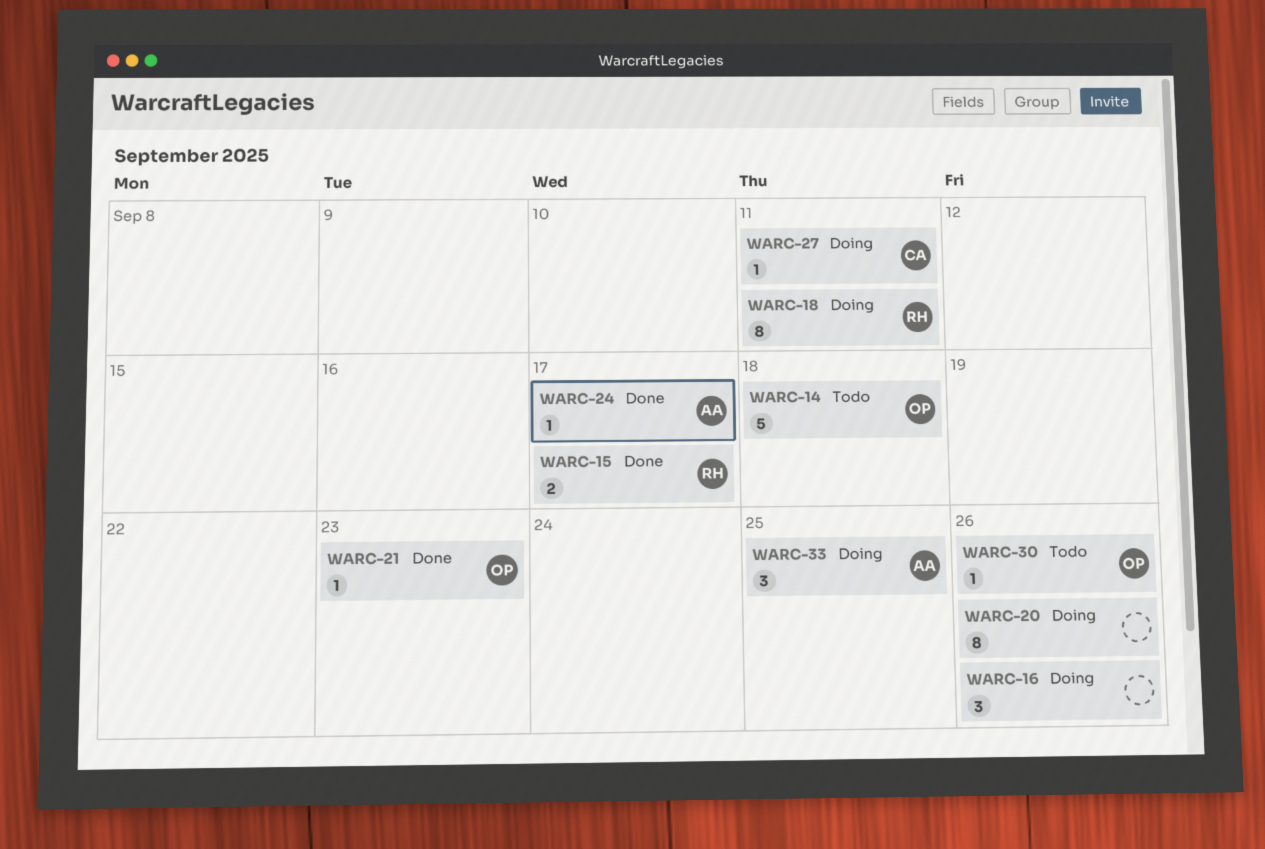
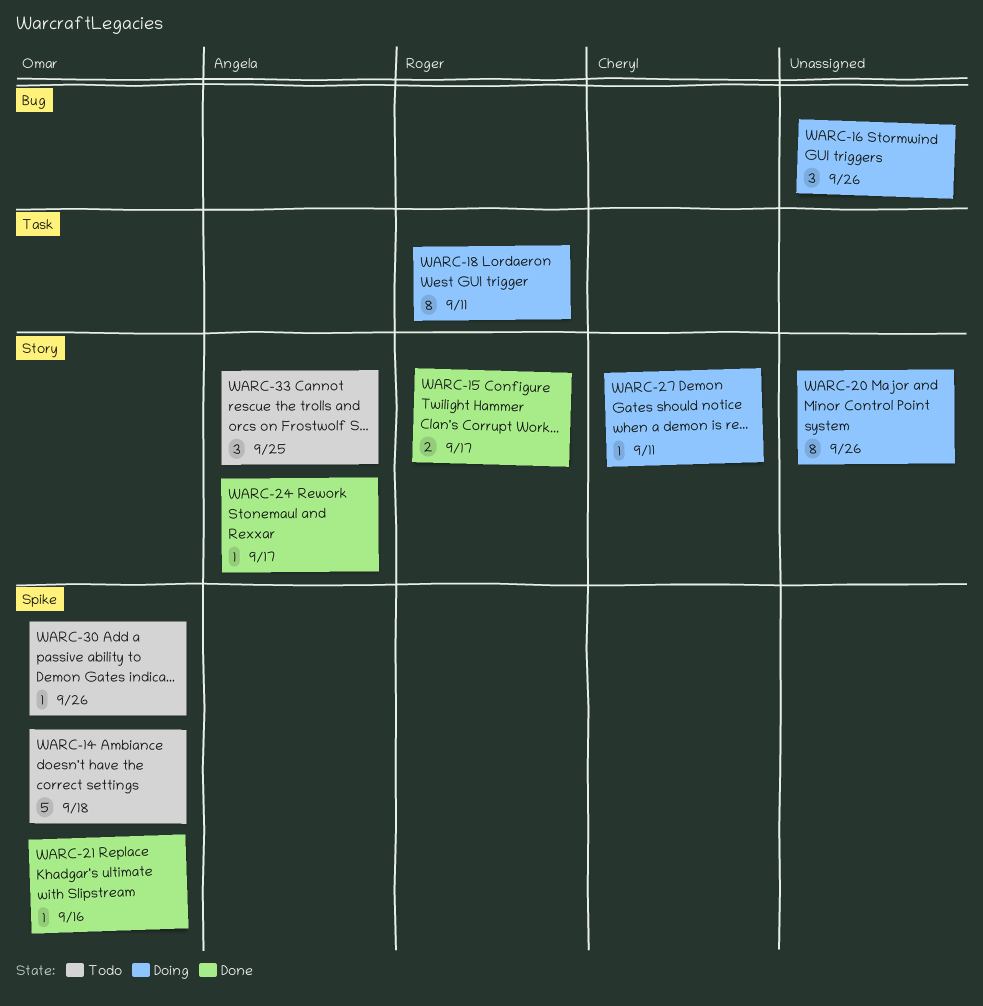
WARC-21, due: Sep 23 -> Sep 16
WARC-33, status: Doing -> Todo

